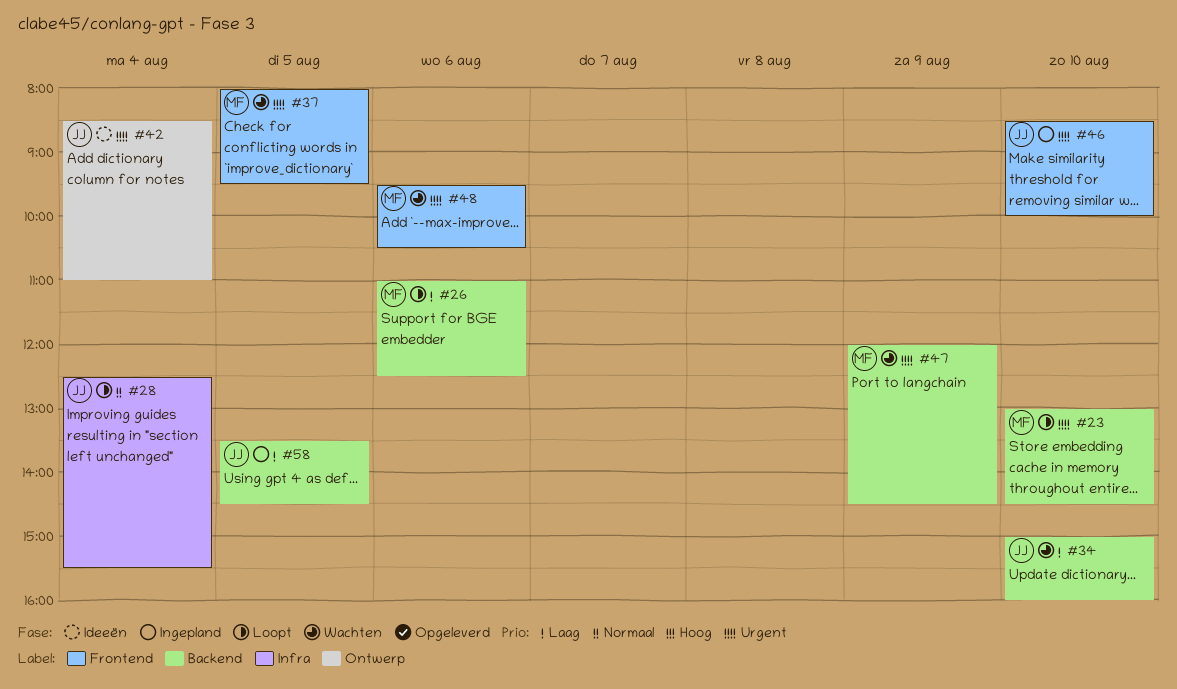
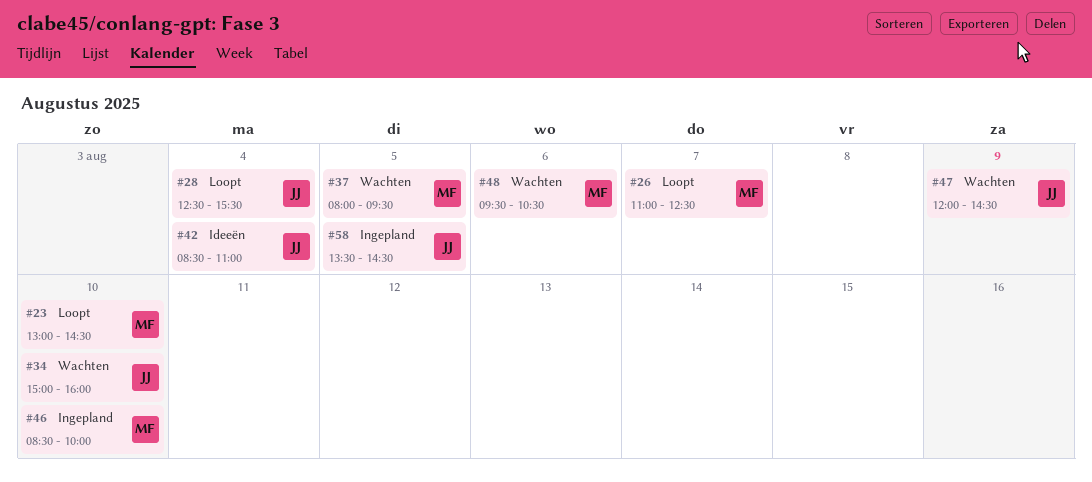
#26, day: Aug 6 -> Aug 7
#46, owner: JJ -> MF
#47, owner: MF -> JJ

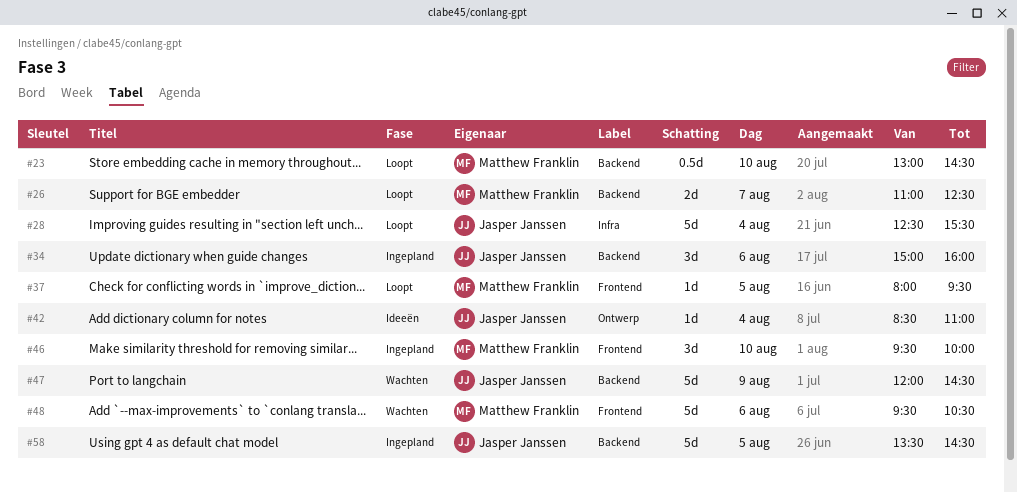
#34, status: Wachten -> Ingepland
#34, day: Aug 10 -> Aug 6
#37, status: Wachten -> Loopt
#46, begins: 08:30 -> 09:30

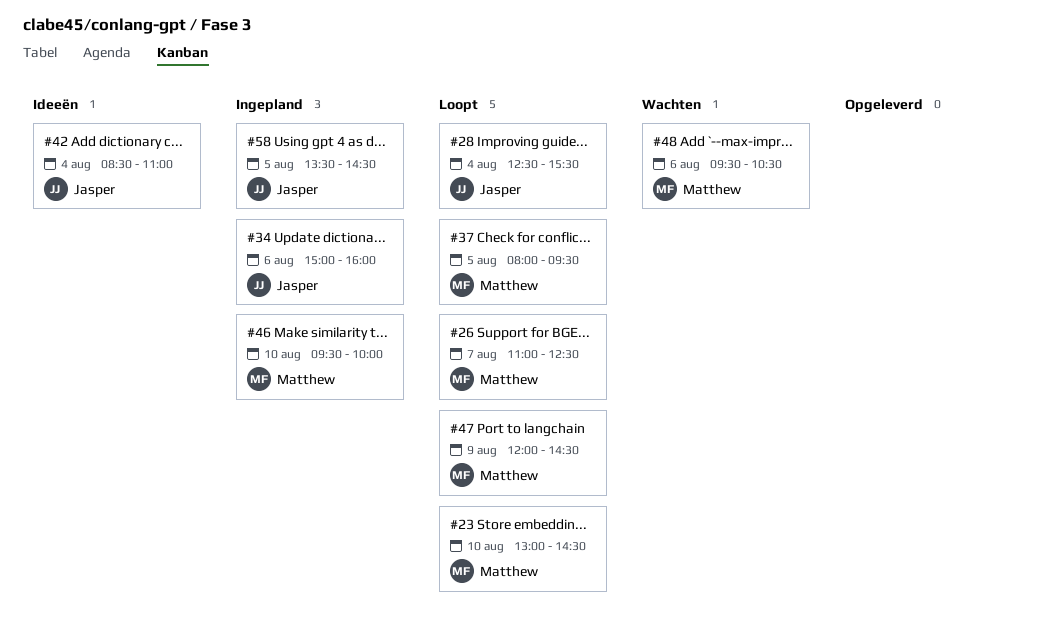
#47, status: Wachten -> Loopt
#47, owner: Jasper Janssen -> Matthew Franklin

